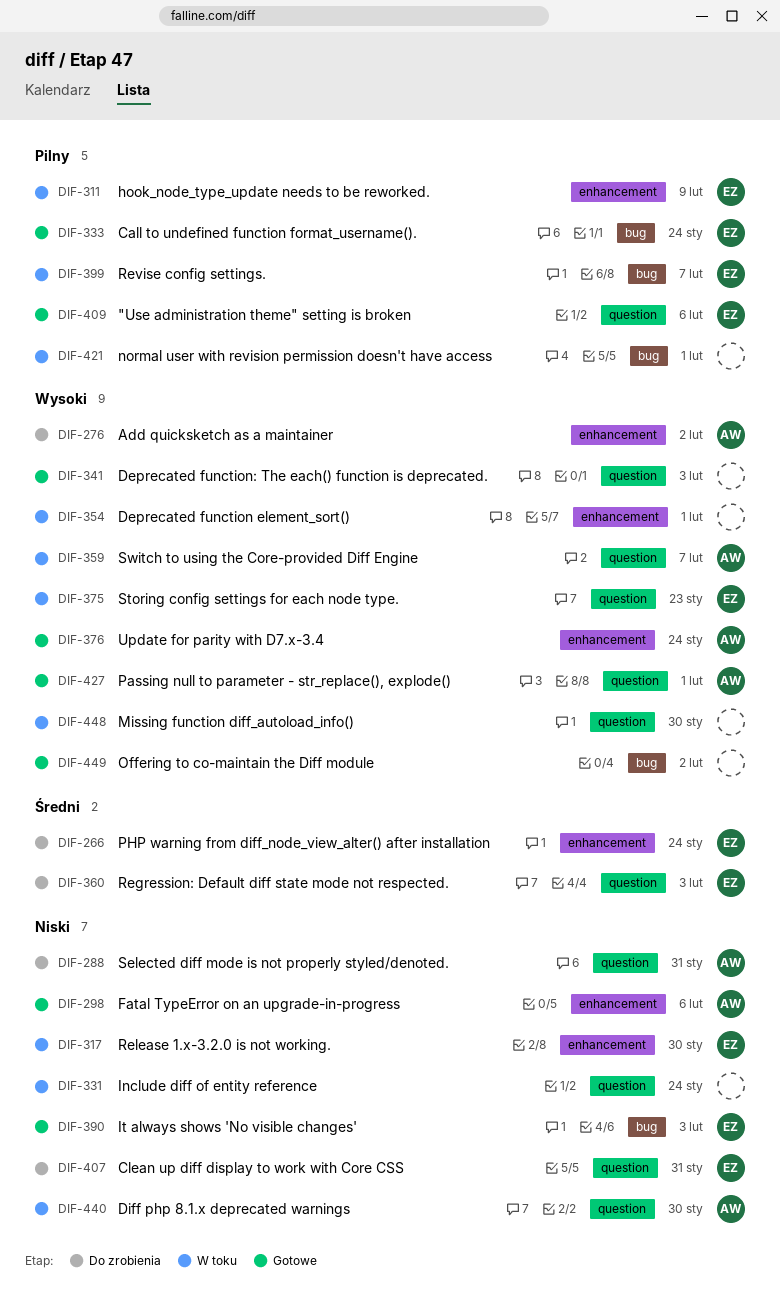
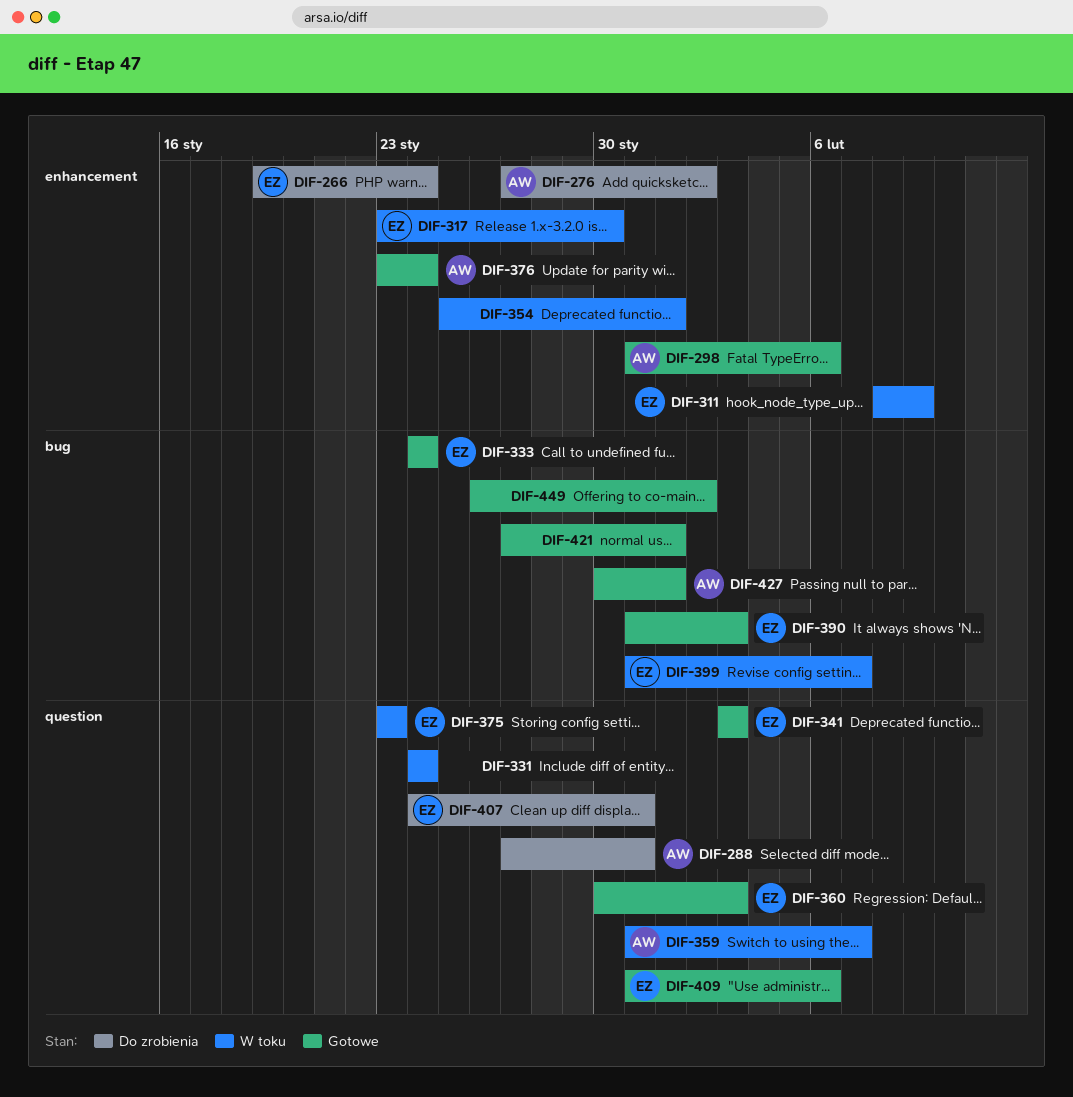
DIF-341, owner: none -> EZ
DIF-360, status: Do zrobienia -> Gotowe
DIF-421, status: W toku -> Gotowe
DIF-427, label: question -> bug
DIF-440: present -> none
DIF-448: present -> none

